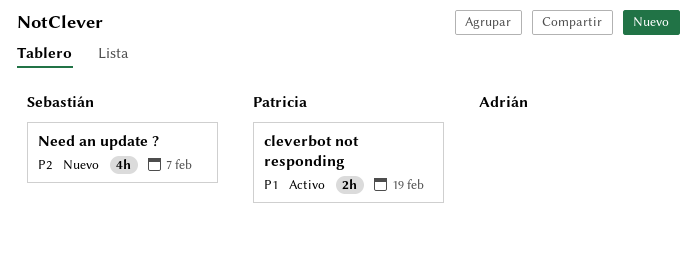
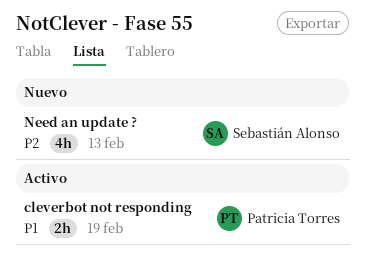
Need an update ?, due: Feb 7 -> Feb 13

